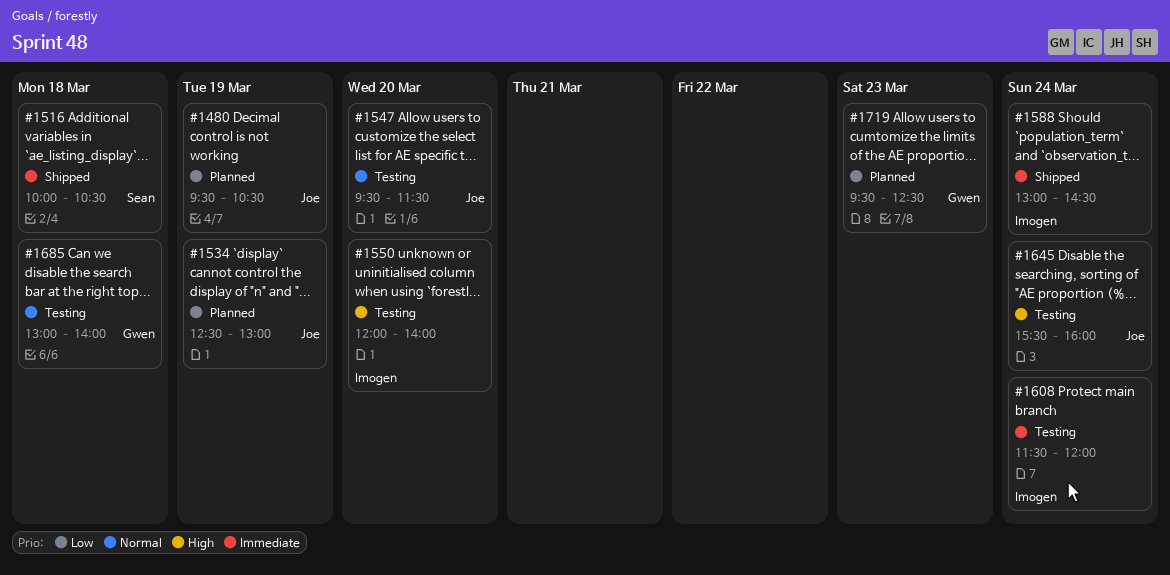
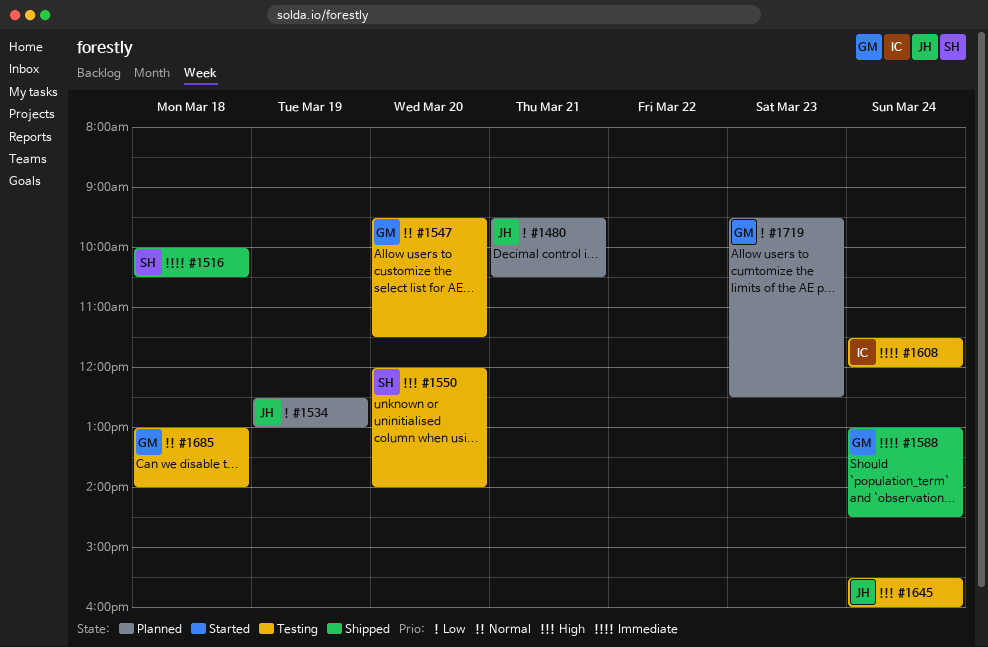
#1480, day: Mar 19 -> Mar 21
#1547, owner: Joe -> Gwen
#1550, owner: Imogen -> Sean
#1588, owner: Imogen -> Gwen

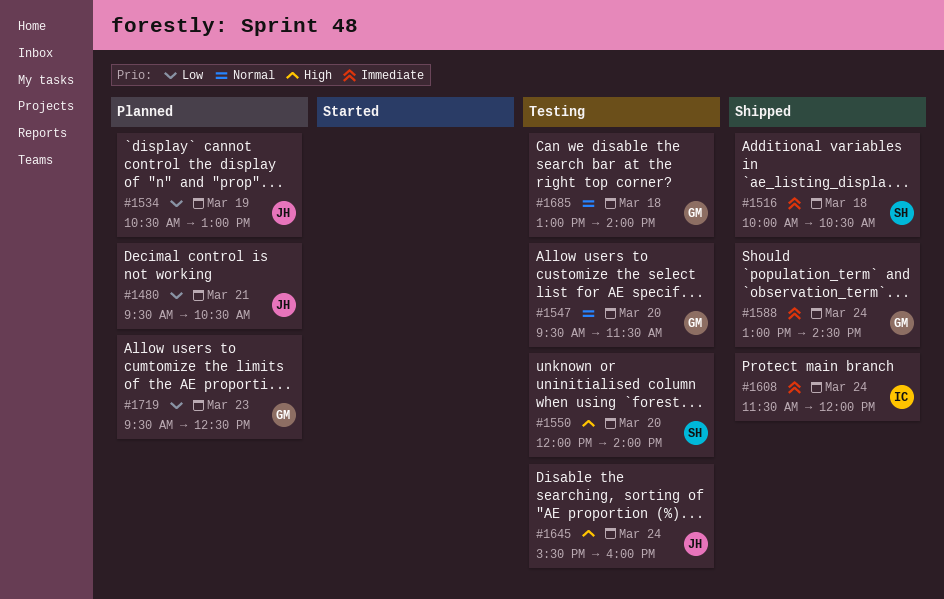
#1534, begins: 12:30 -> 10:30
#1608, status: Testing -> Shipped

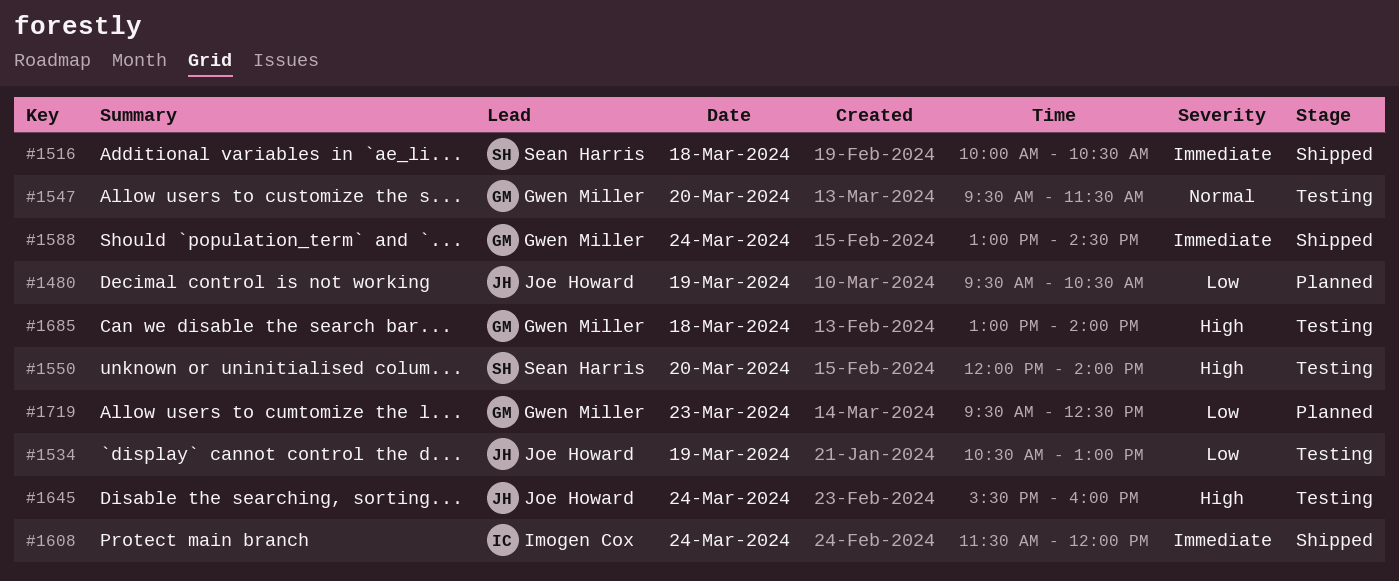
#1480, day: Mar 21 -> Mar 19
#1534, status: Planned -> Testing
#1685, priority: Normal -> High

